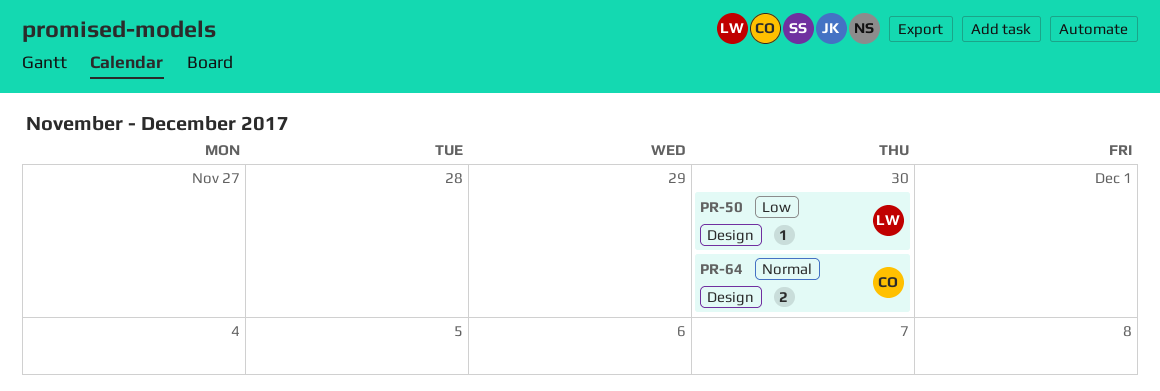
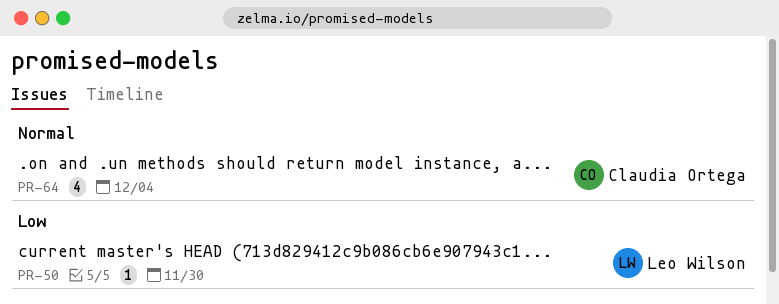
PR-64, estimate: 2 -> 4
PR-64, due: Nov 30 -> Dec 4

